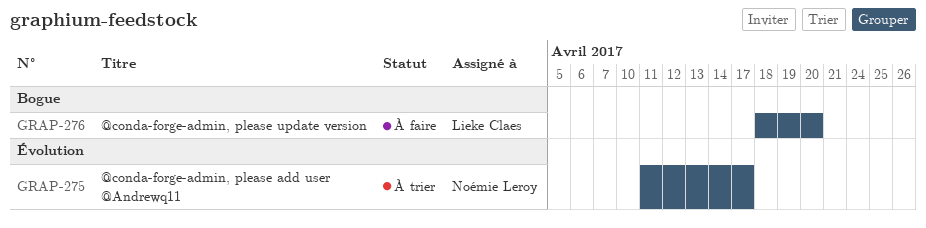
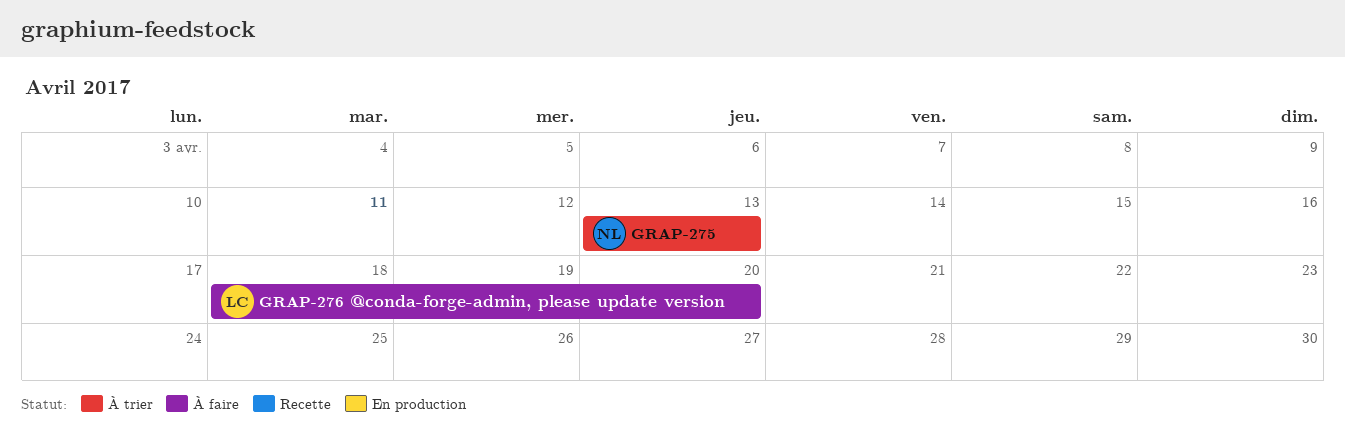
GRAP-275, start: Apr 11 -> Apr 13
GRAP-275, due: Apr 17 -> Apr 13

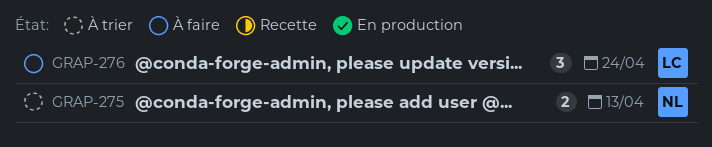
GRAP-276, due: Apr 20 -> Apr 24

